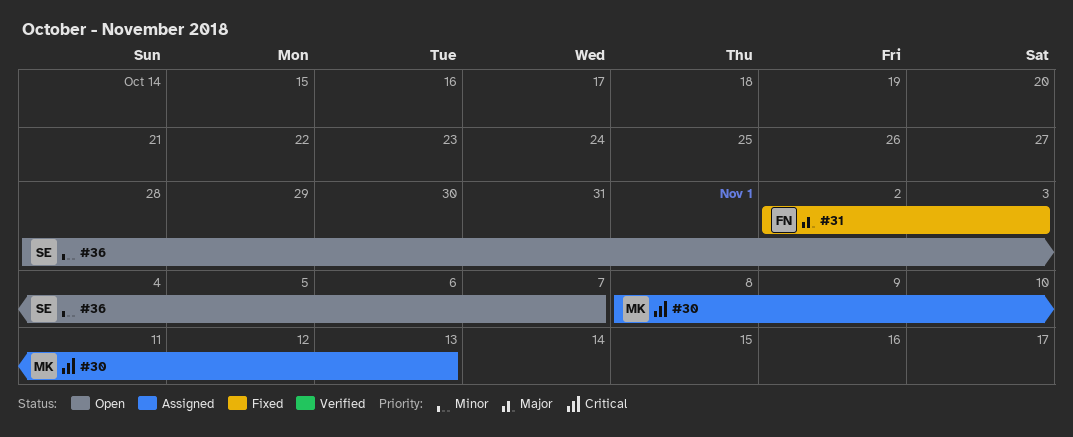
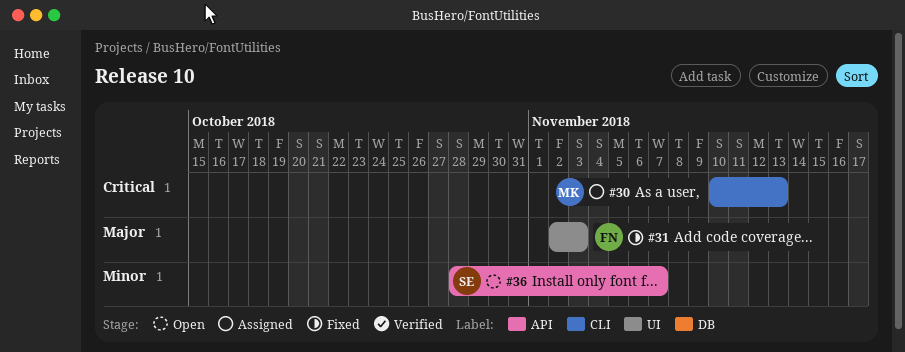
#30, start: Nov 8 -> Nov 10

